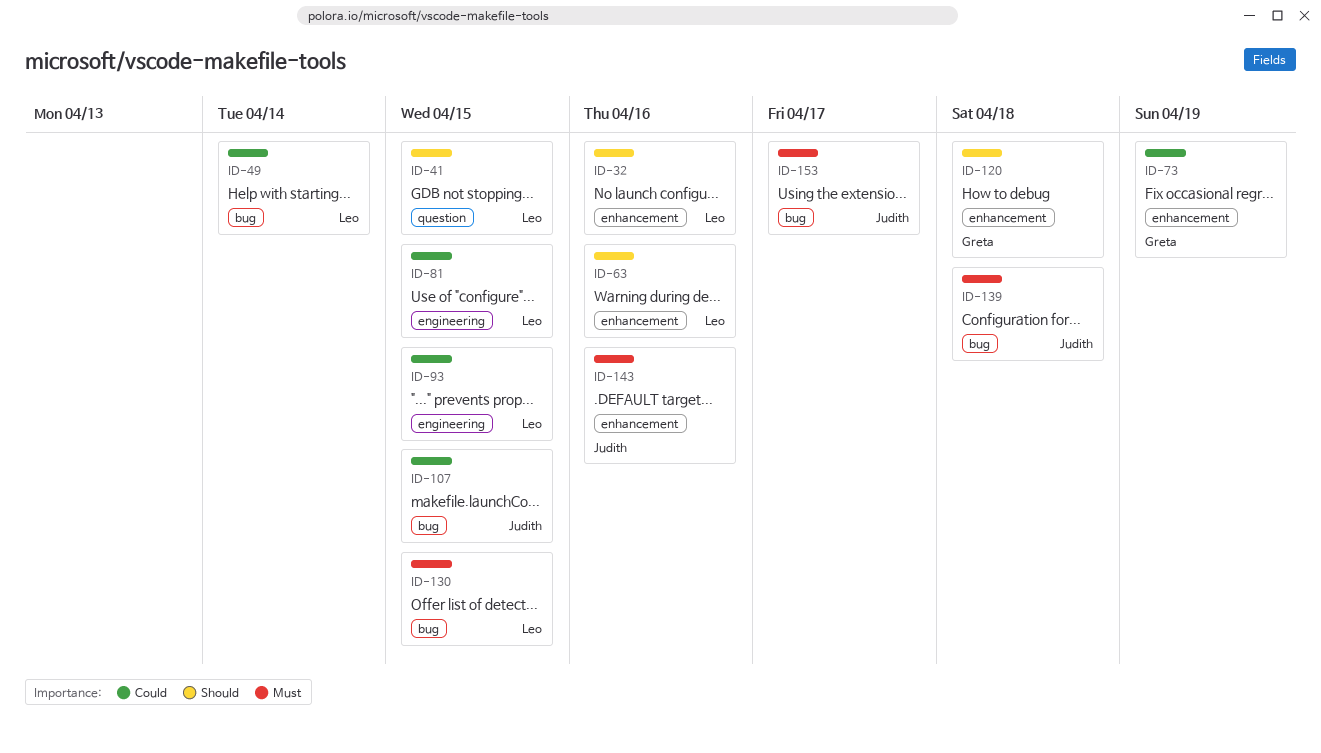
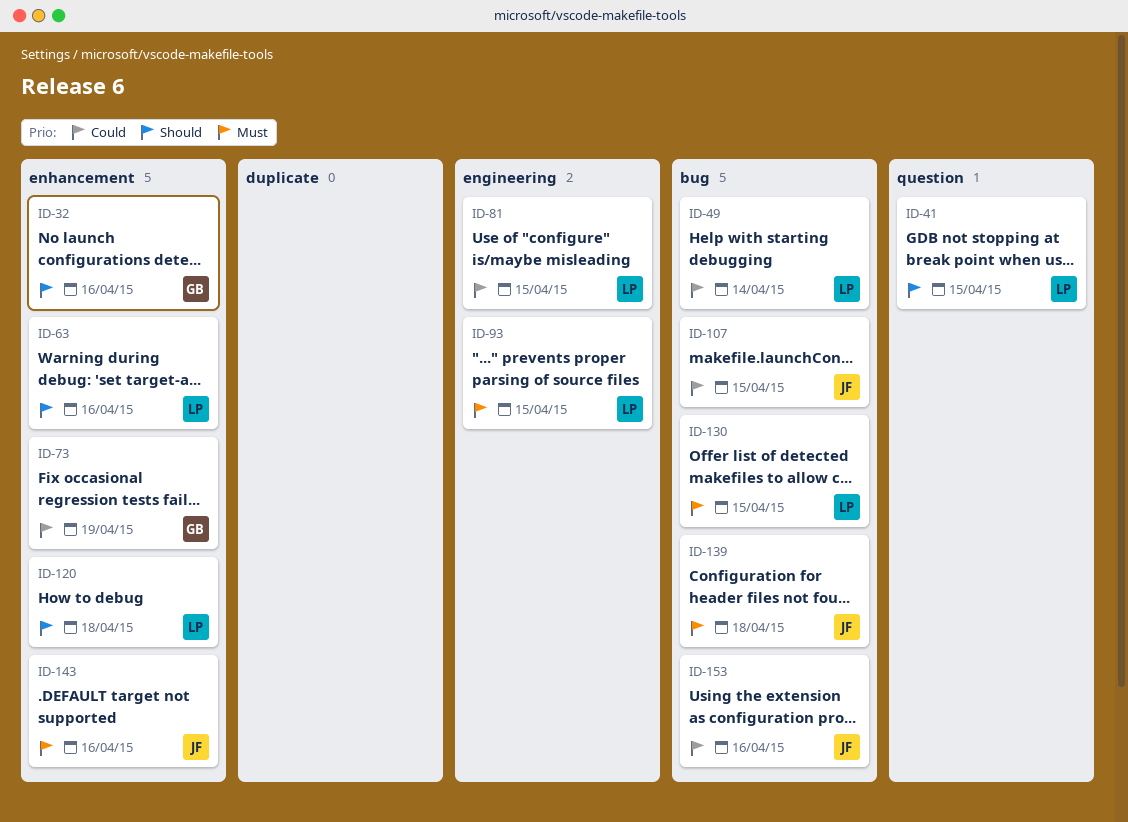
ID-32, owner: Leo -> Greta
ID-93, priority: Could -> Must
ID-120, owner: Greta -> Leo
ID-153, priority: Must -> Could
ID-153, due: Apr 17 -> Apr 16

